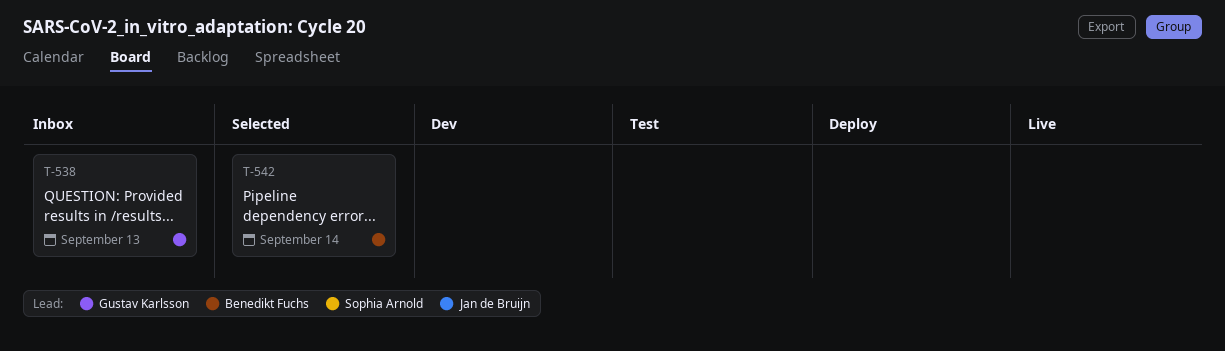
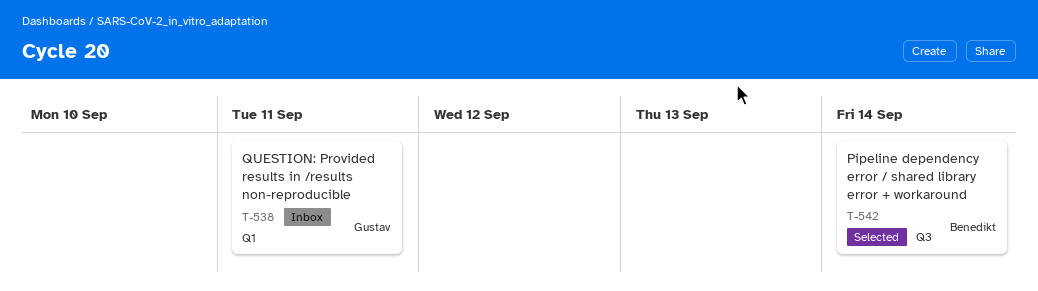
T-538, due: Sep 13 -> Sep 11

